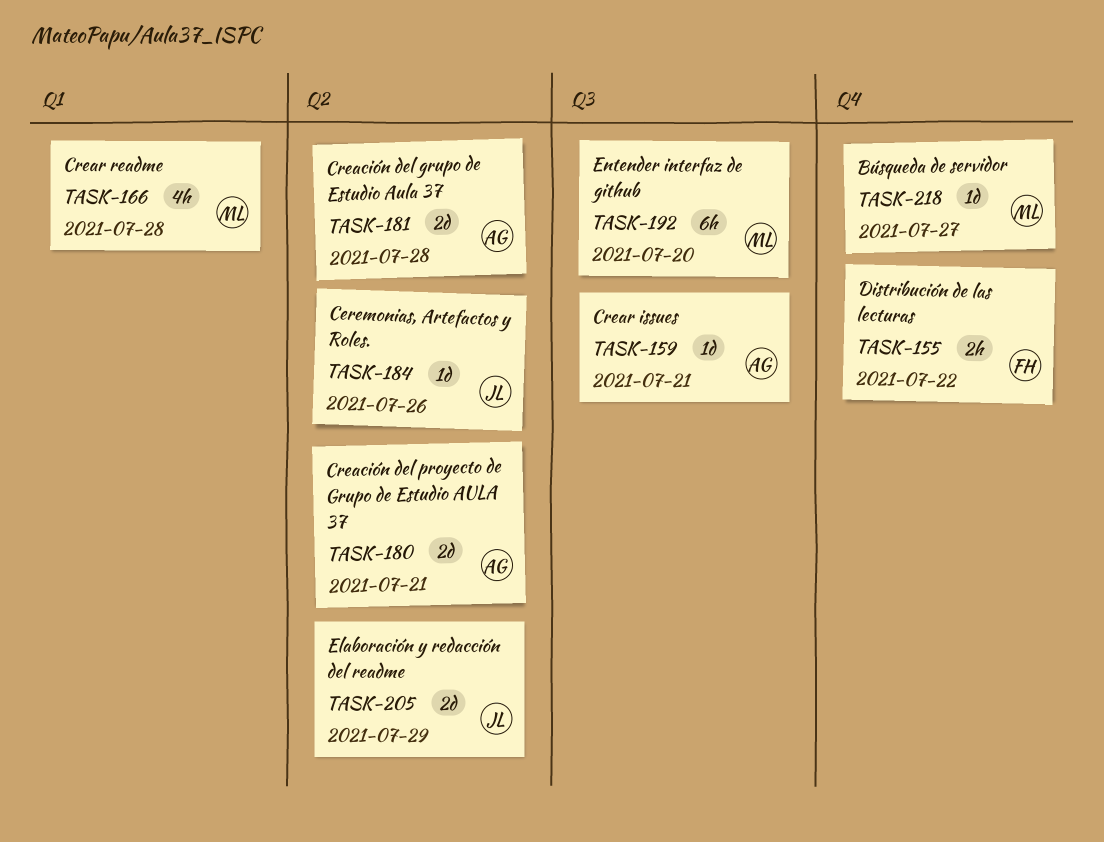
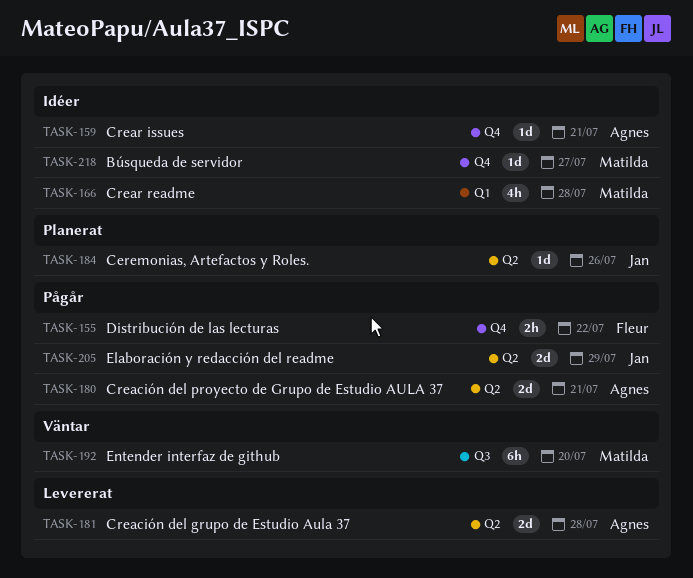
TASK-159, label: Q3 -> Q4

